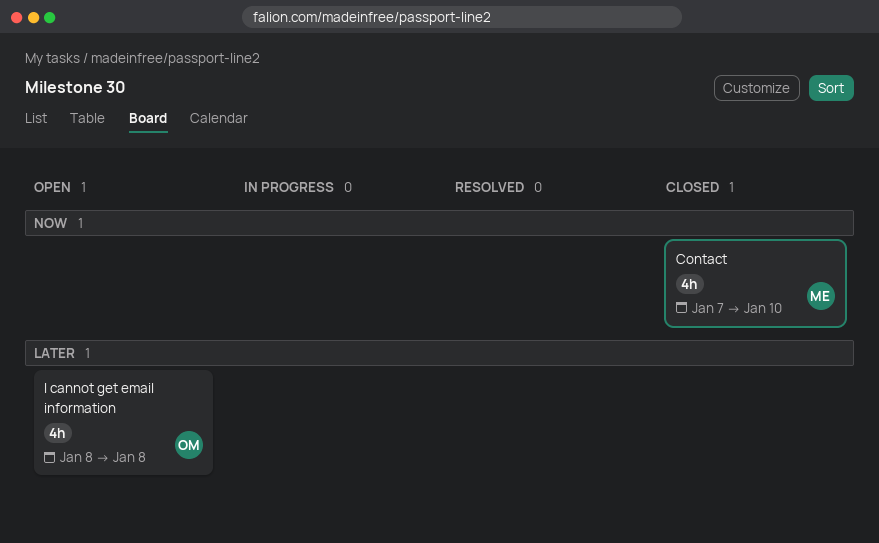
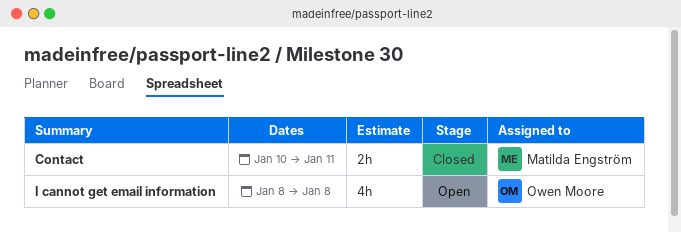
Contact, estimate: 4h -> 2h
Contact, start: Jan 7 -> Jan 10
Contact, due: Jan 10 -> Jan 11

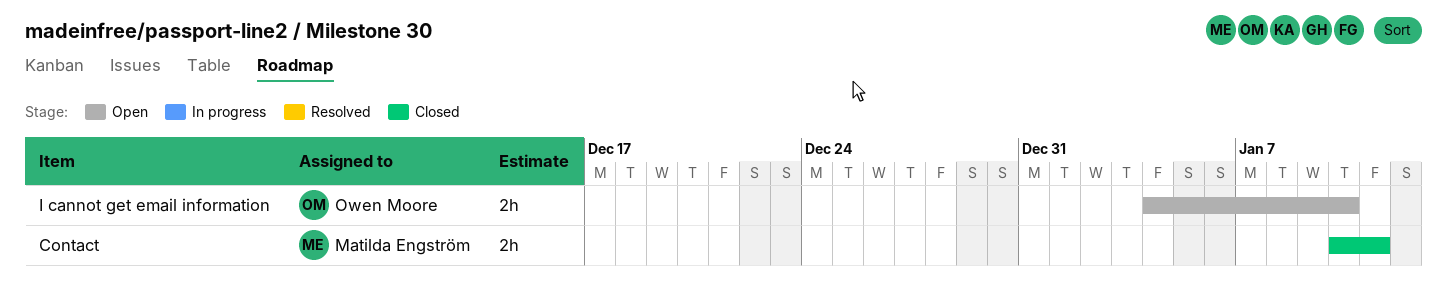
I cannot get email information, estimate: 4h -> 2h
I cannot get email information, start: Jan 8 -> Jan 4
I cannot get email information, due: Jan 8 -> Jan 10

